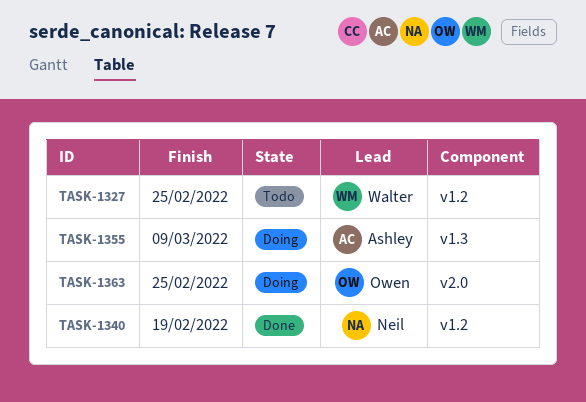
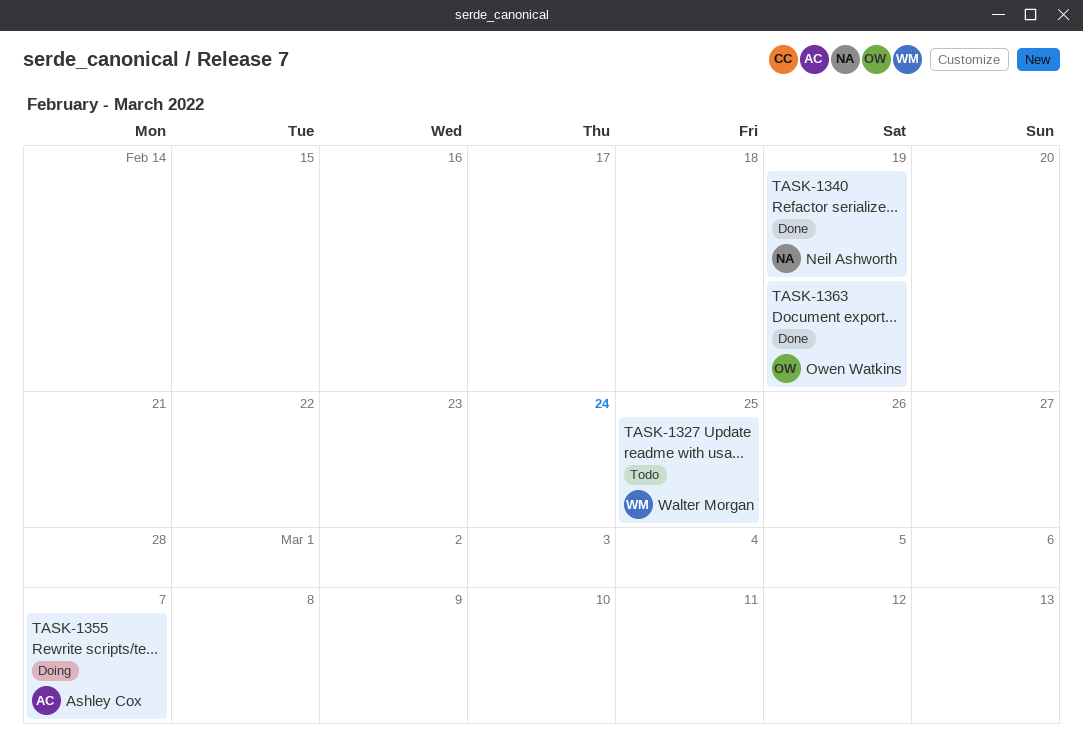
TASK-1355, due: Mar 9 -> Mar 7
TASK-1363, status: Doing -> Done
TASK-1363, due: Feb 25 -> Feb 19

